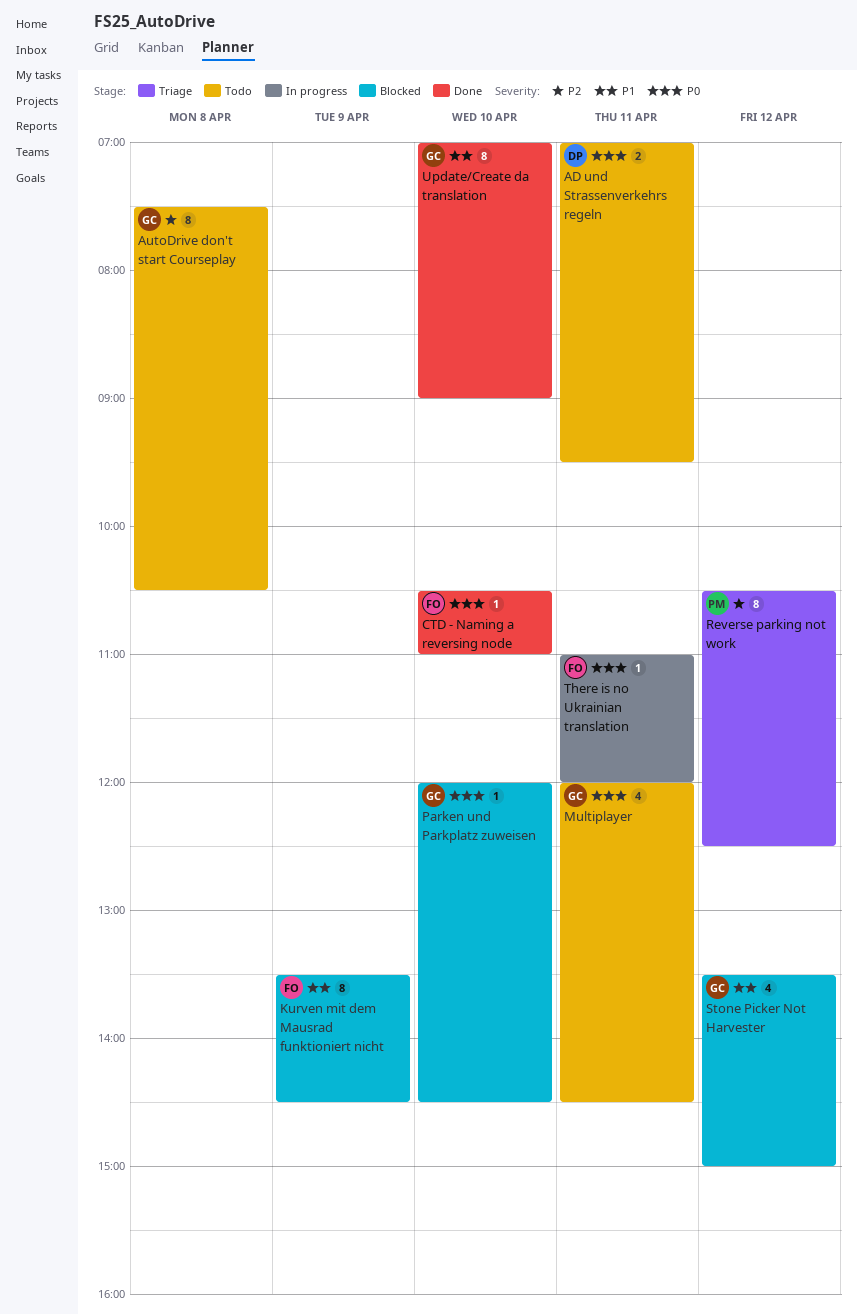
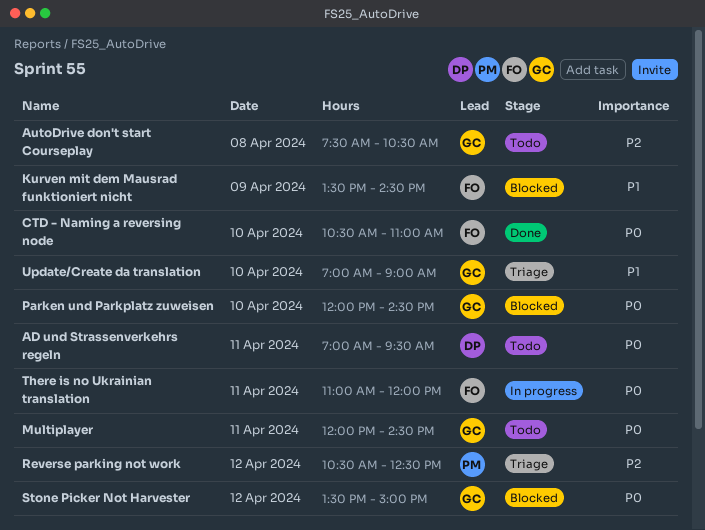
Stone Picker Not Harvester, priority: P1 -> P0
Update/Create da translation, status: Done -> Triage

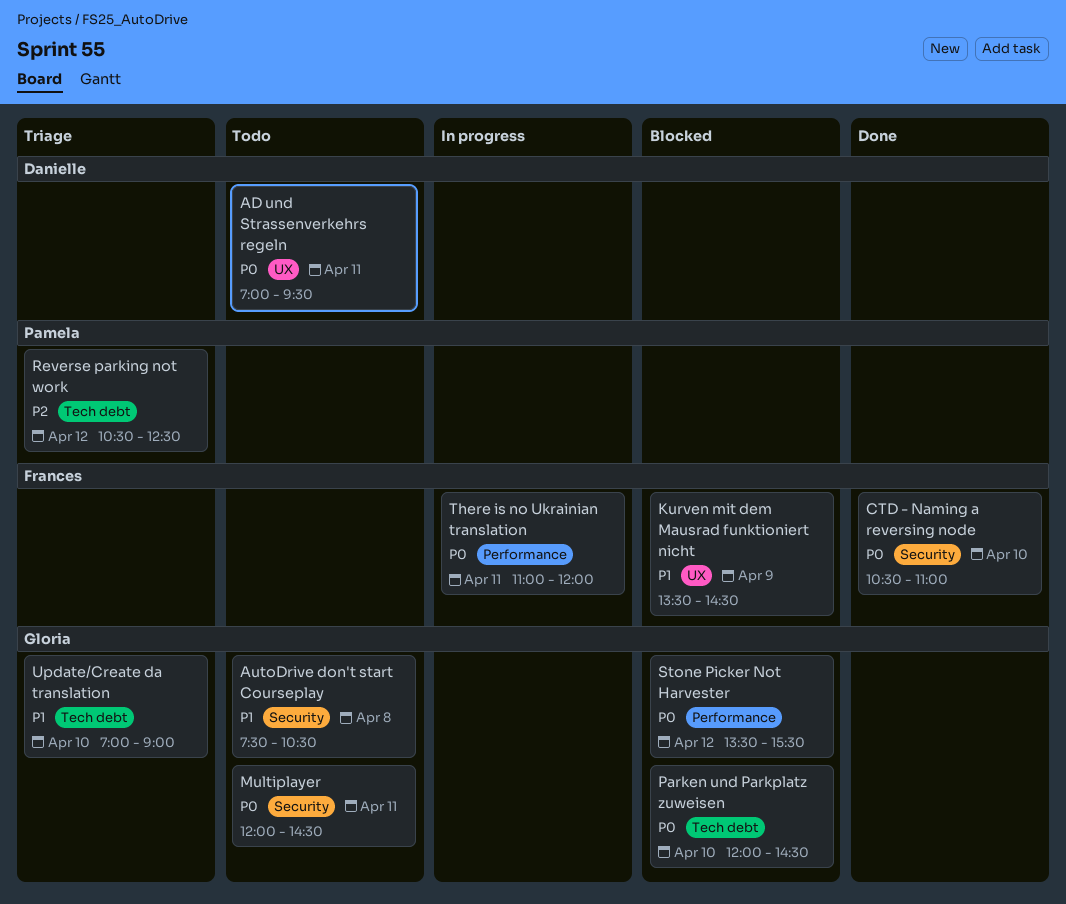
AutoDrive don't start Courseplay, priority: P2 -> P1
Stone Picker Not Harvester, ends: 15:00 -> 15:30

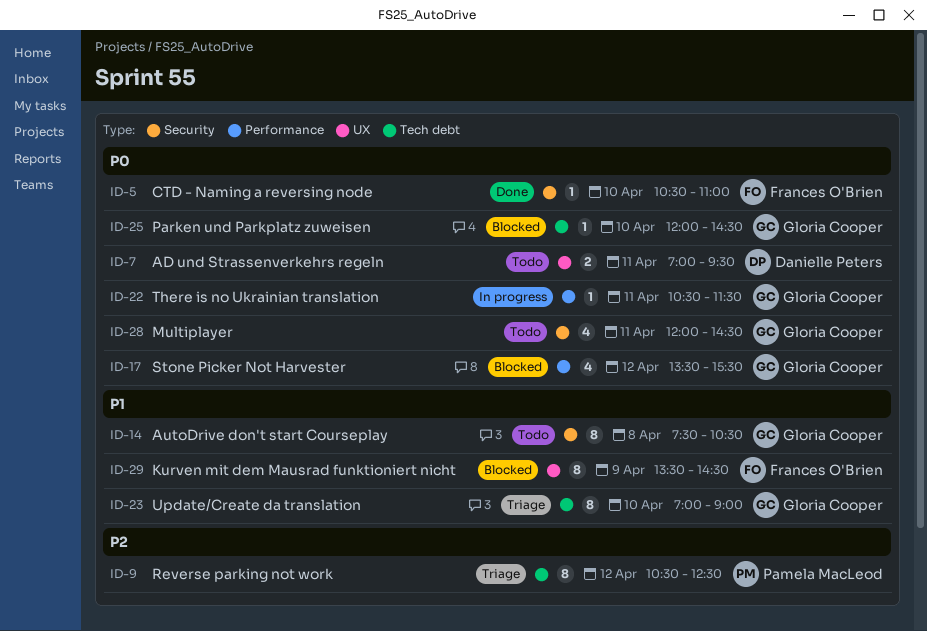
There is no Ukrainian translation, owner: Frances O'Brien -> Gloria Cooper
There is no Ukrainian translation, begins: 11:00 -> 10:30
There is no Ukrainian translation, ends: 12:00 -> 11:30

